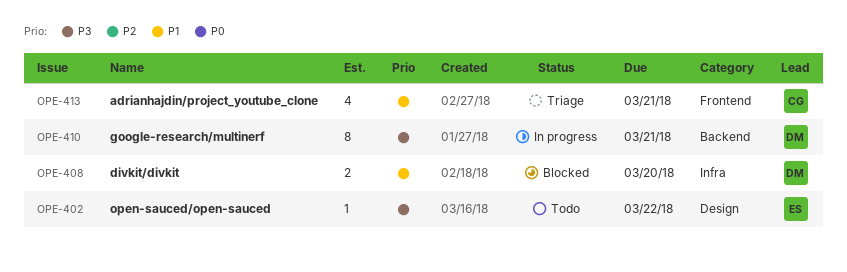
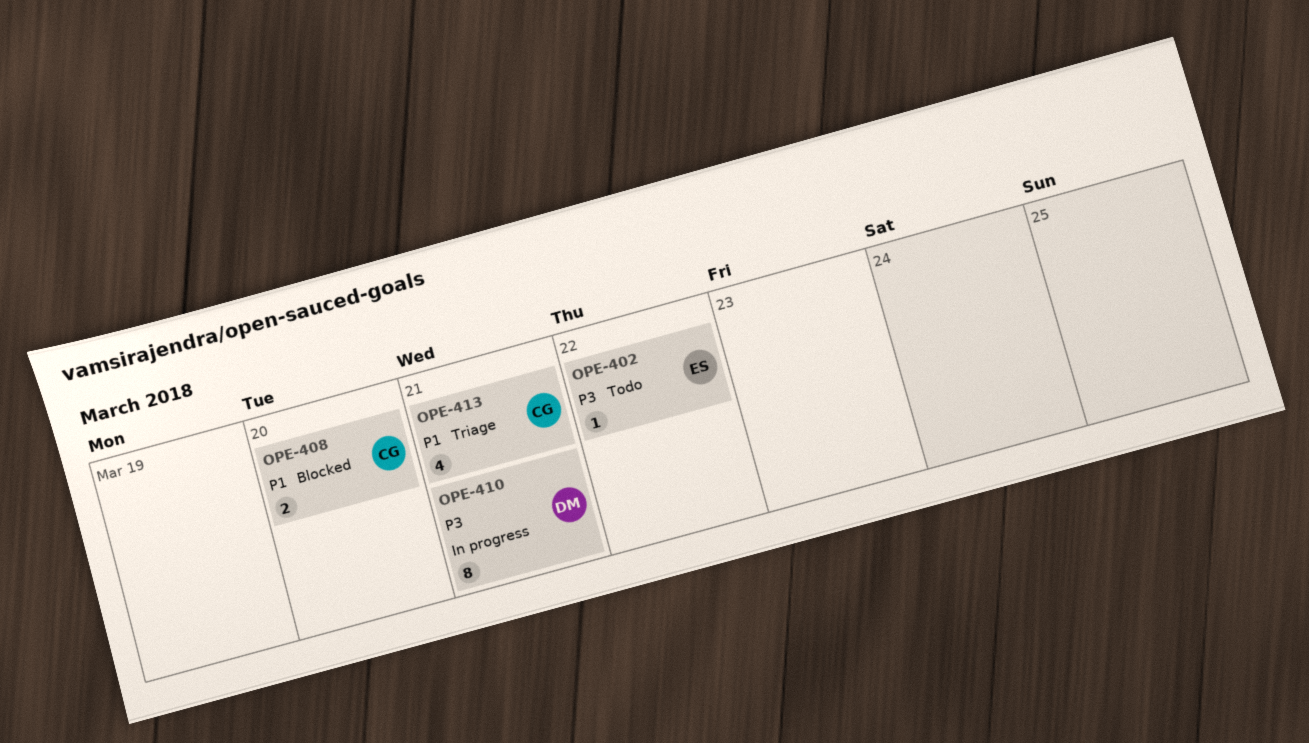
OPE-408, owner: DM -> CG

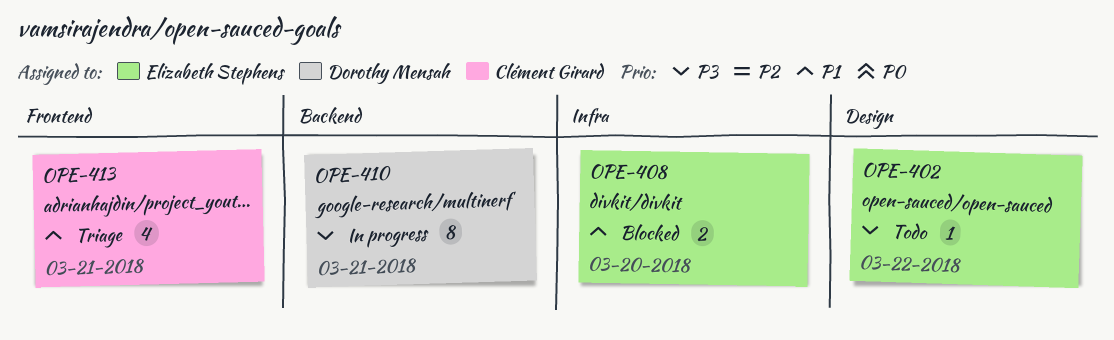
OPE-408, owner: Clément Girard -> Elizabeth Stephens

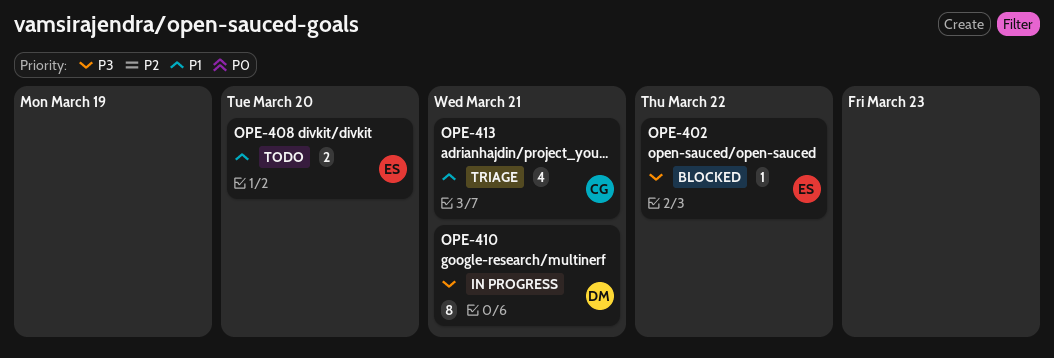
OPE-402, status: Todo -> Blocked
OPE-408, status: Blocked -> Todo

